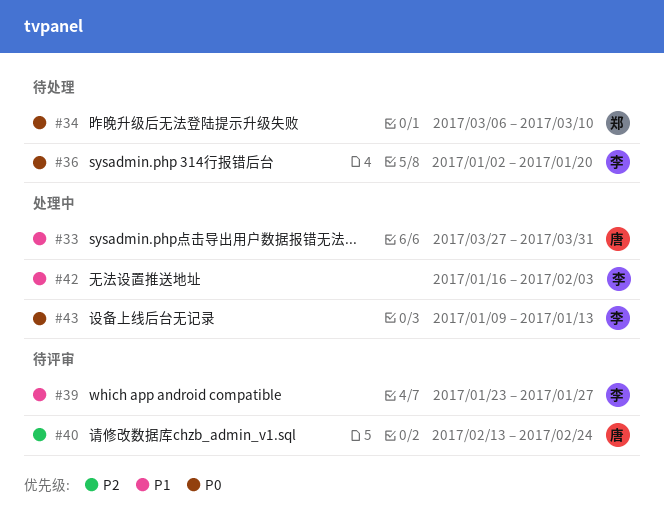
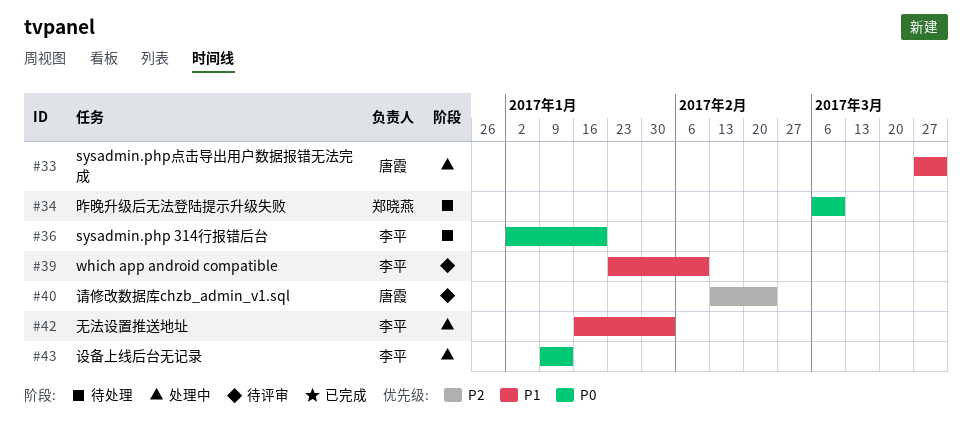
#39, due: Jan 27 -> Feb 10

